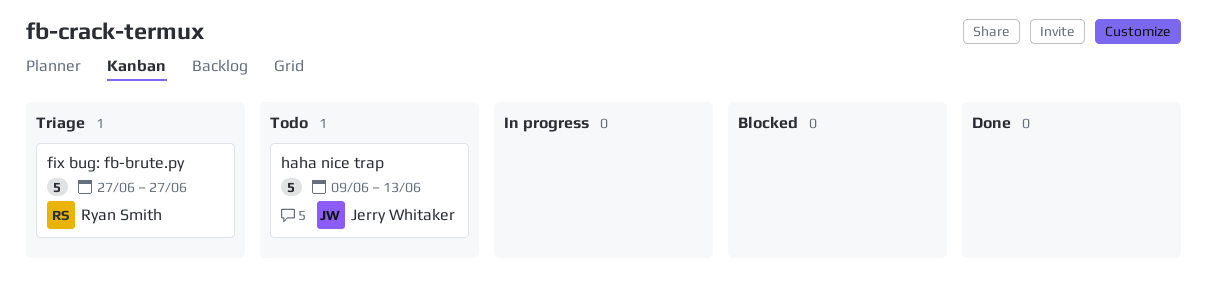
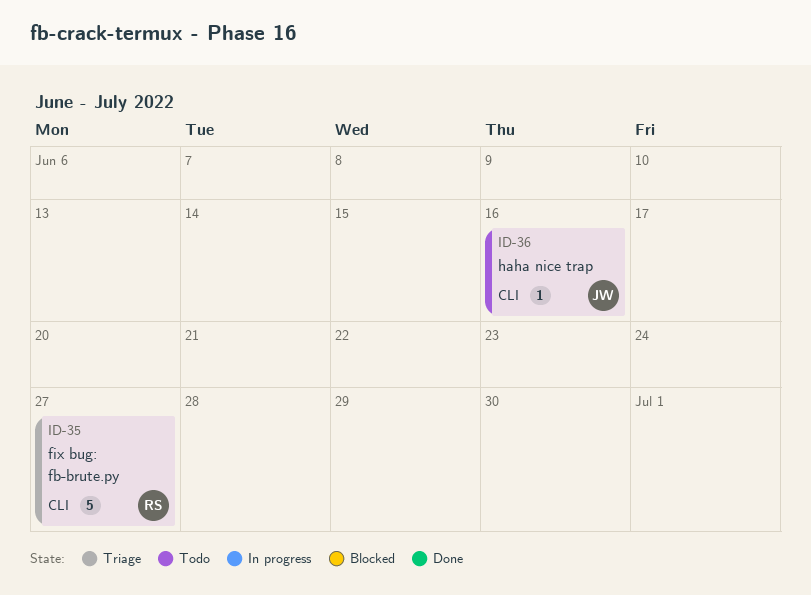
haha nice trap, estimate: 5 -> 1
haha nice trap, due: Jun 13 -> Jun 16

